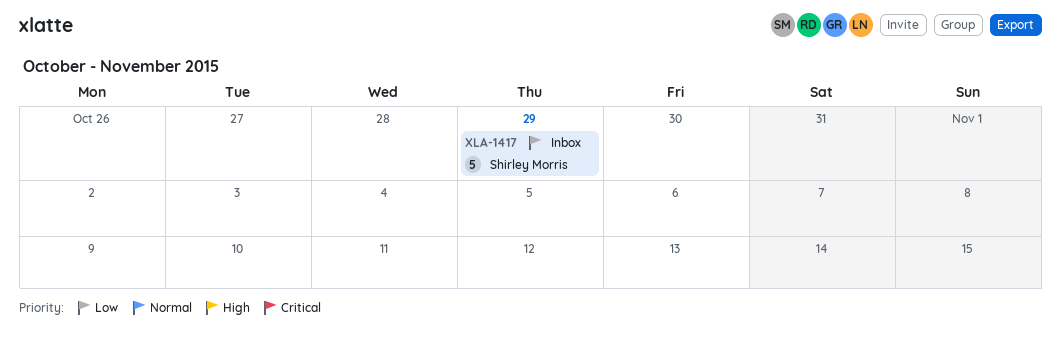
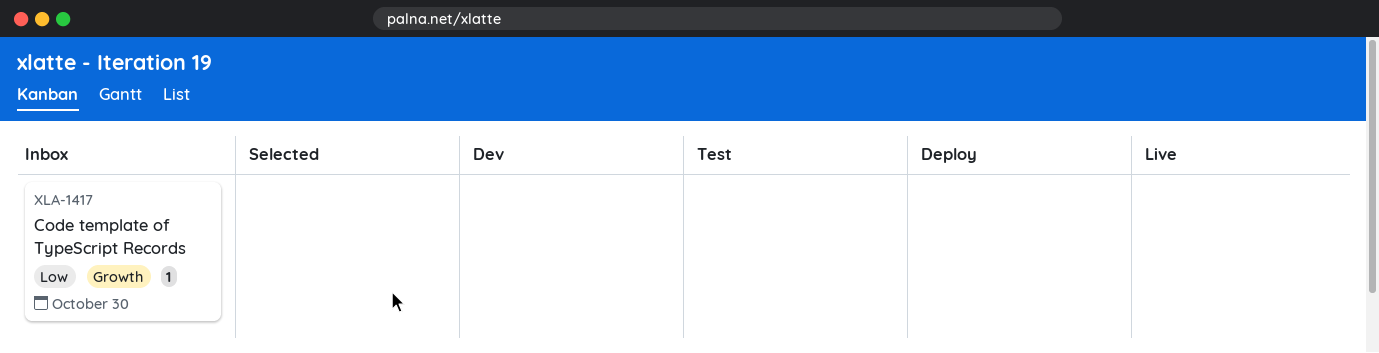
XLA-1417, estimate: 5 -> 1
XLA-1417, due: Oct 29 -> Oct 30

